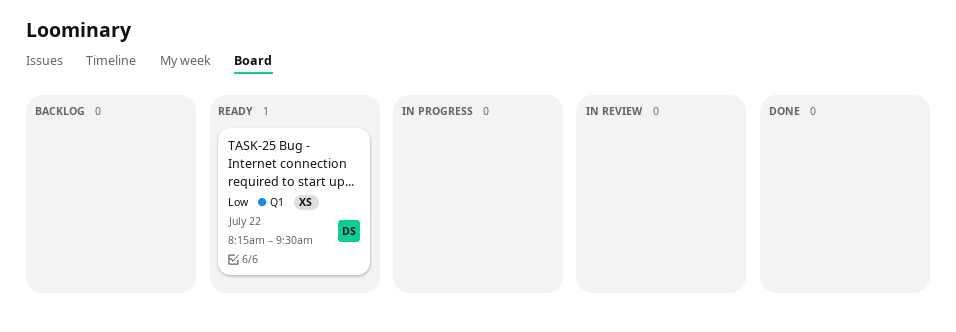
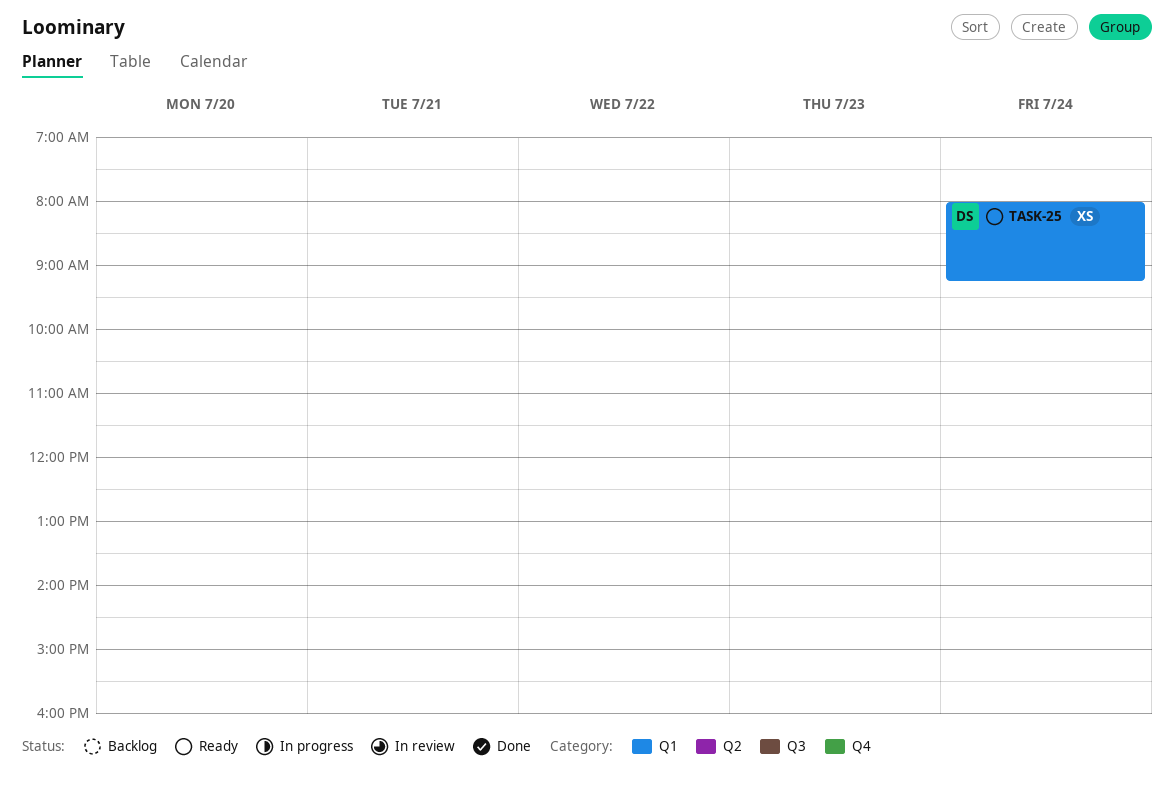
TASK-25, day: Jul 22 -> Jul 24
TASK-25, begins: 08:15 -> 08:00
TASK-25, ends: 09:30 -> 09:15

